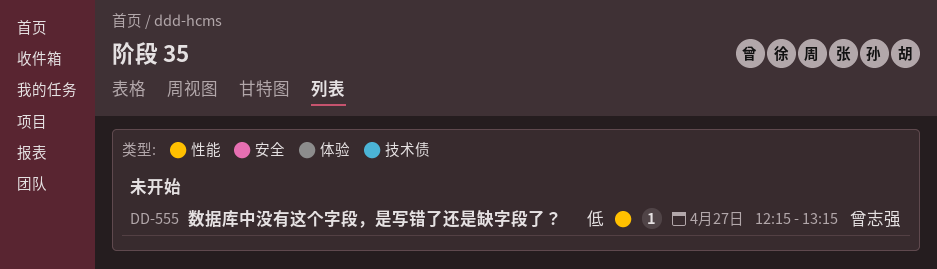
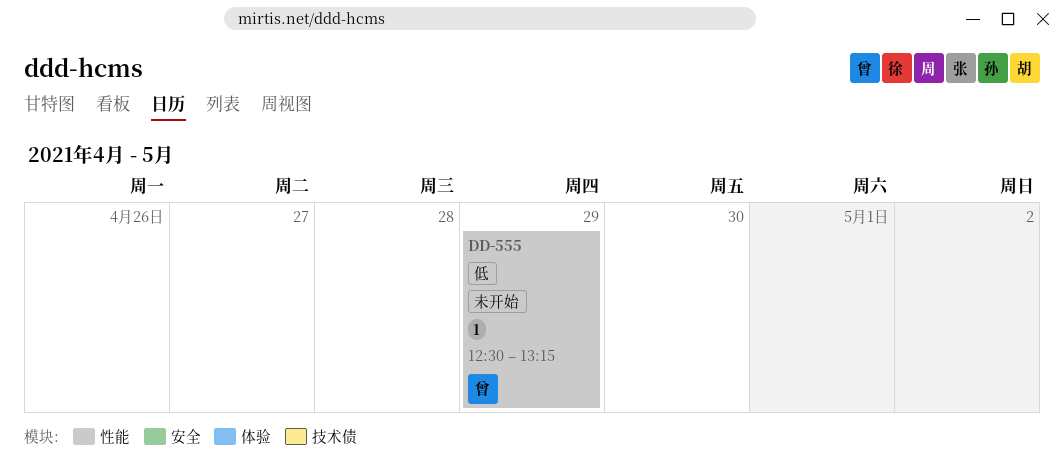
DD-555, day: Apr 27 -> Apr 29
DD-555, begins: 12:15 -> 12:30

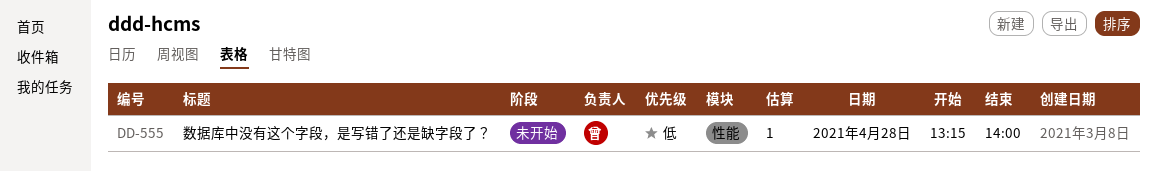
DD-555, day: Apr 29 -> Apr 28
DD-555, begins: 12:30 -> 13:15
DD-555, ends: 13:15 -> 14:00

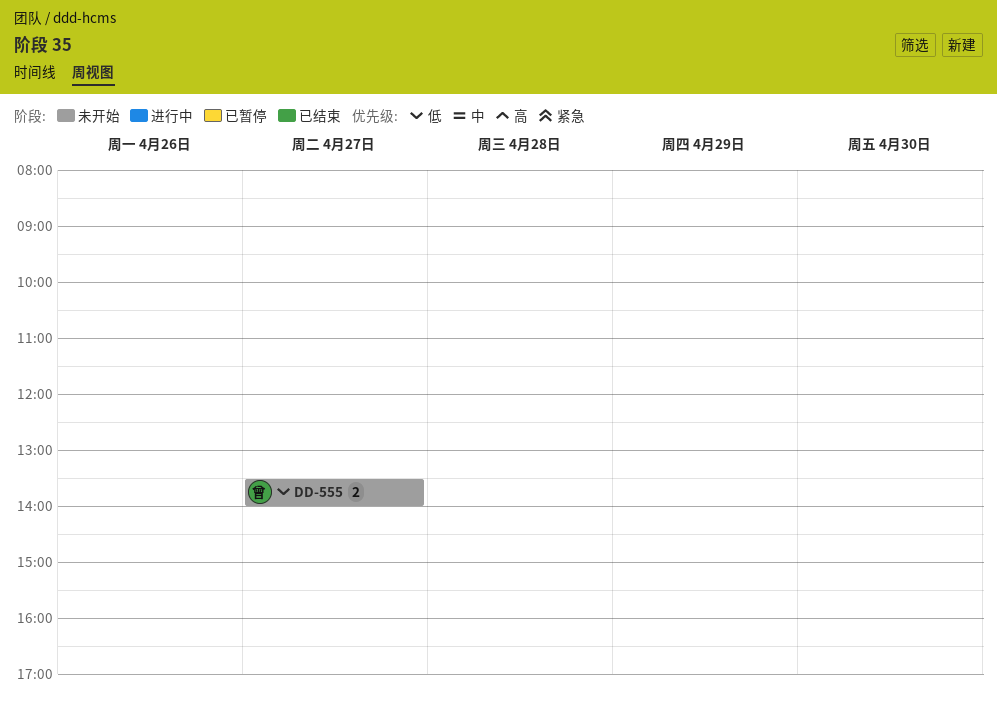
DD-555, estimate: 1 -> 2
DD-555, day: Apr 28 -> Apr 27
DD-555, begins: 13:15 -> 13:30

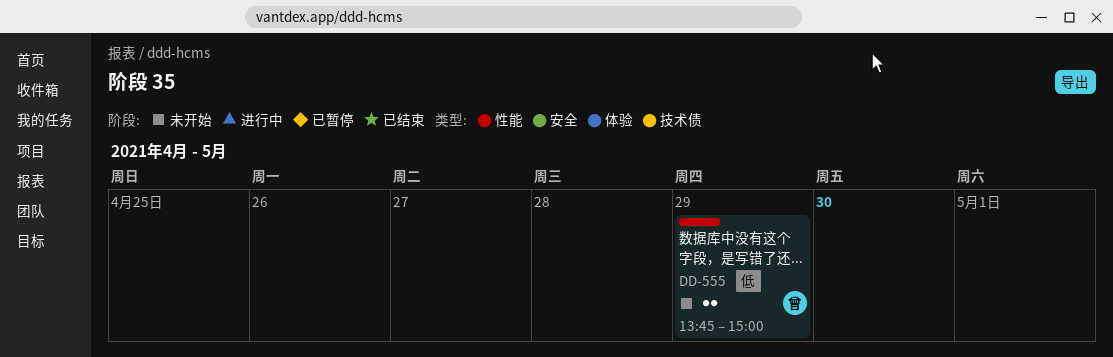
DD-555, day: Apr 27 -> Apr 29
DD-555, begins: 13:30 -> 13:45
DD-555, ends: 14:00 -> 15:00

